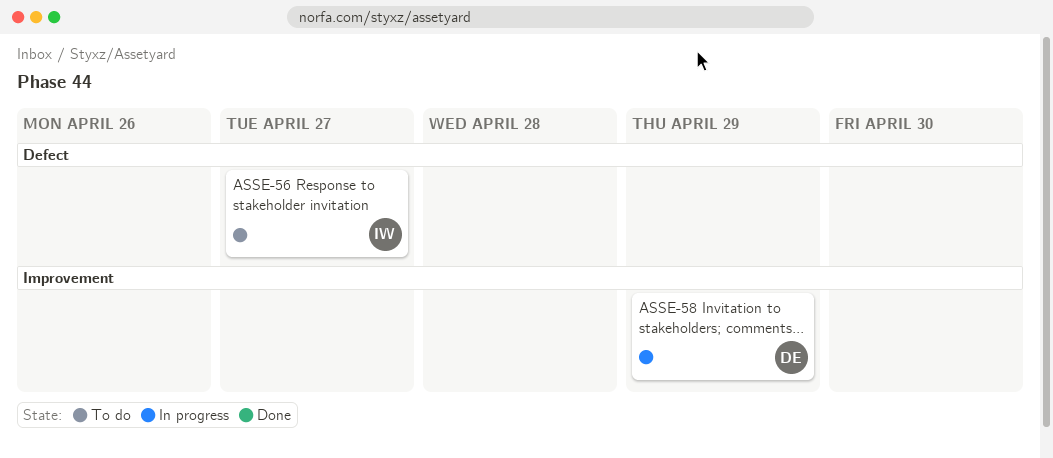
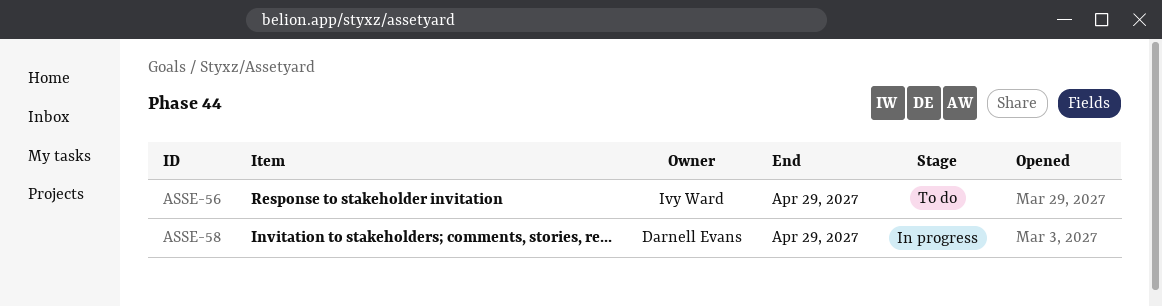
ASSE-56, due: Apr 27 -> Apr 29

